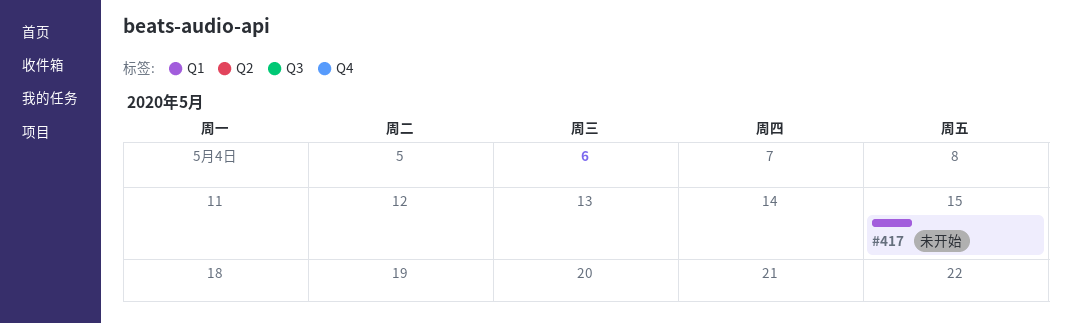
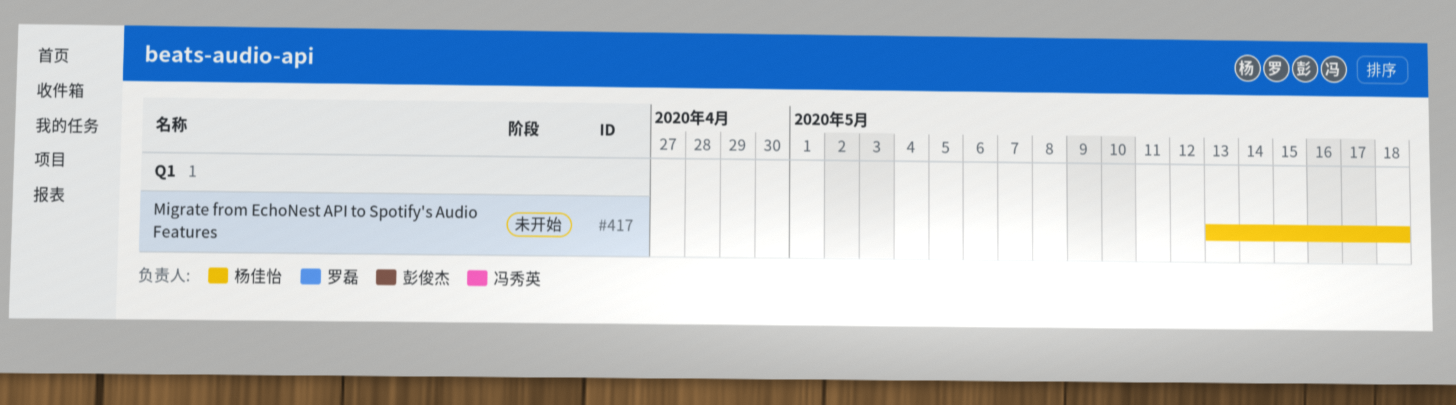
#417, due: May 15 -> May 18

